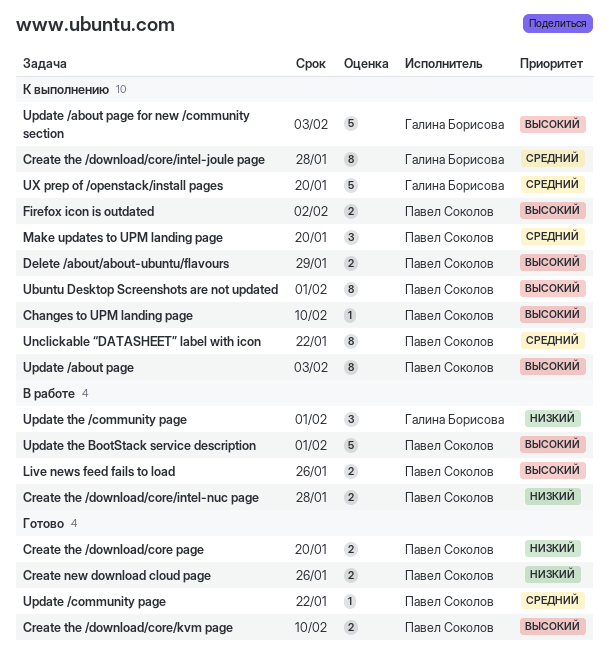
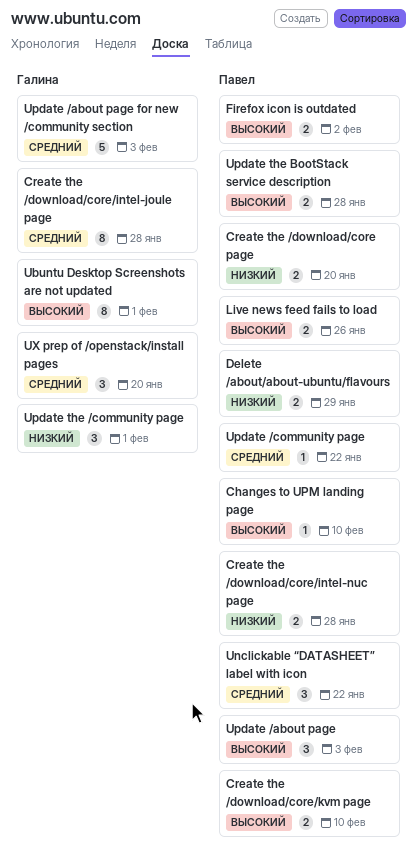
Create new download cloud page: present -> none
Delete /about/about-ubuntu/flavours, priority: Высокий -> Низкий
Make updates to UPM landing page: present -> none
Ubuntu Desktop Screenshots are not updated, owner: Павел Соколов -> Галина Борисова
Unclickable “DATASHEET” label with icon, estimate: 8 -> 3
Update /about page, estimate: 8 -> 3
Update /about page for new /community section, priority: Высокий -> Средний
Update the BootStack service description, estimate: 5 -> 2
Update the BootStack service description, due: Feb 1 -> Jan 28
UX prep of /openstack/install pages, estimate: 5 -> 3

